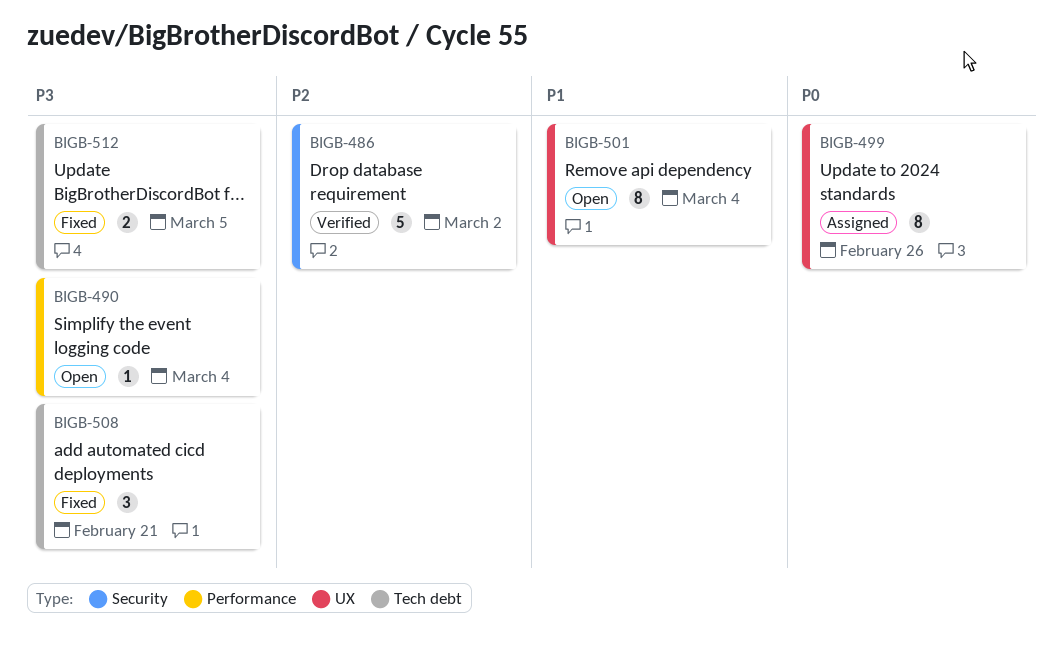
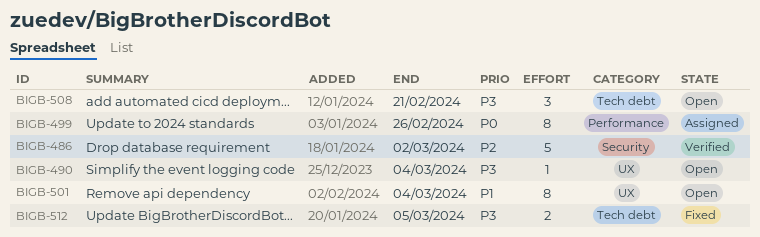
BIGB-490, label: Performance -> UX
BIGB-499, label: UX -> Performance
BIGB-508, status: Fixed -> Open

